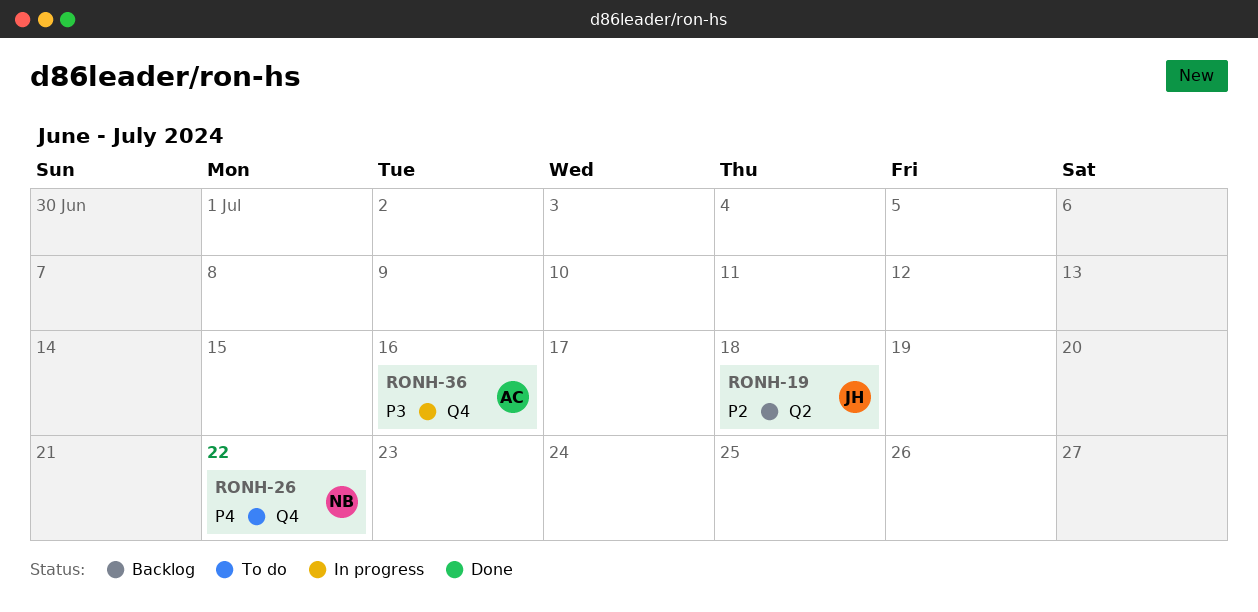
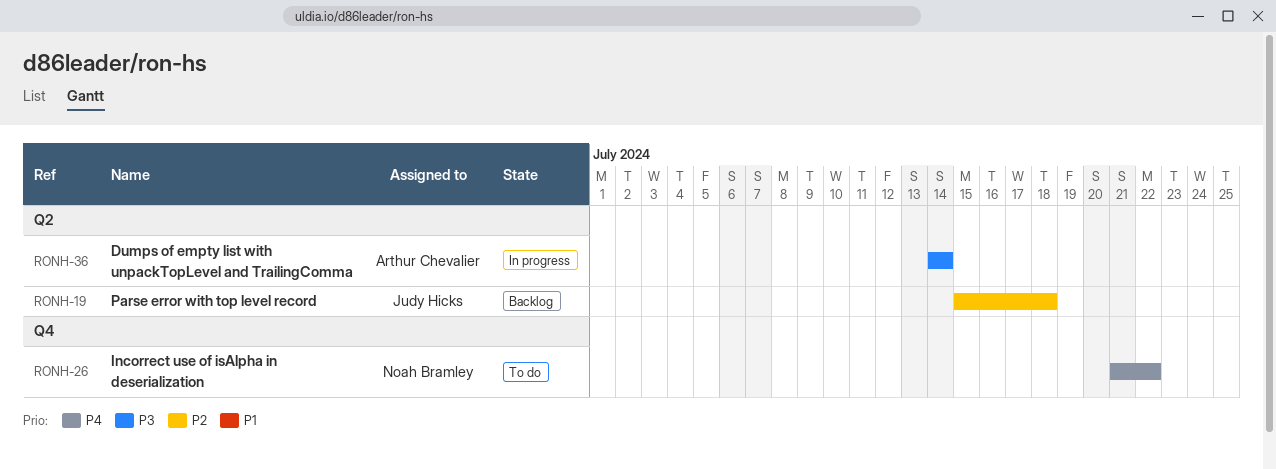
RONH-36, label: Q4 -> Q2
RONH-36, due: Jul 16 -> Jul 14

